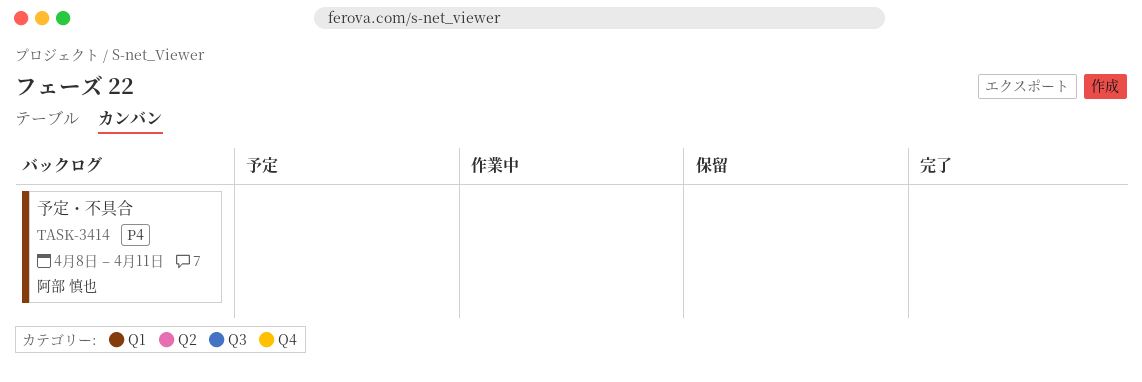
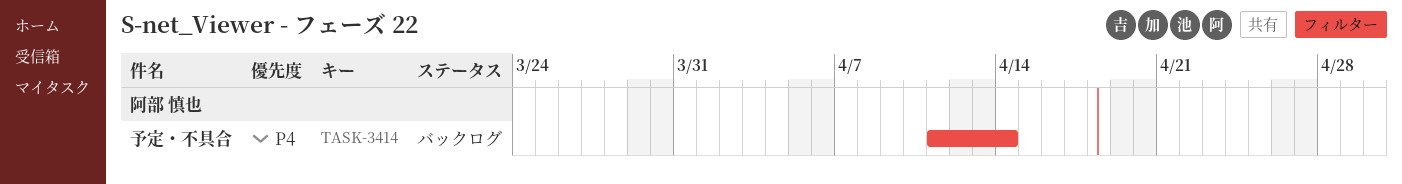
TASK-3414, start: Apr 8 -> Apr 11
TASK-3414, due: Apr 11 -> Apr 14

